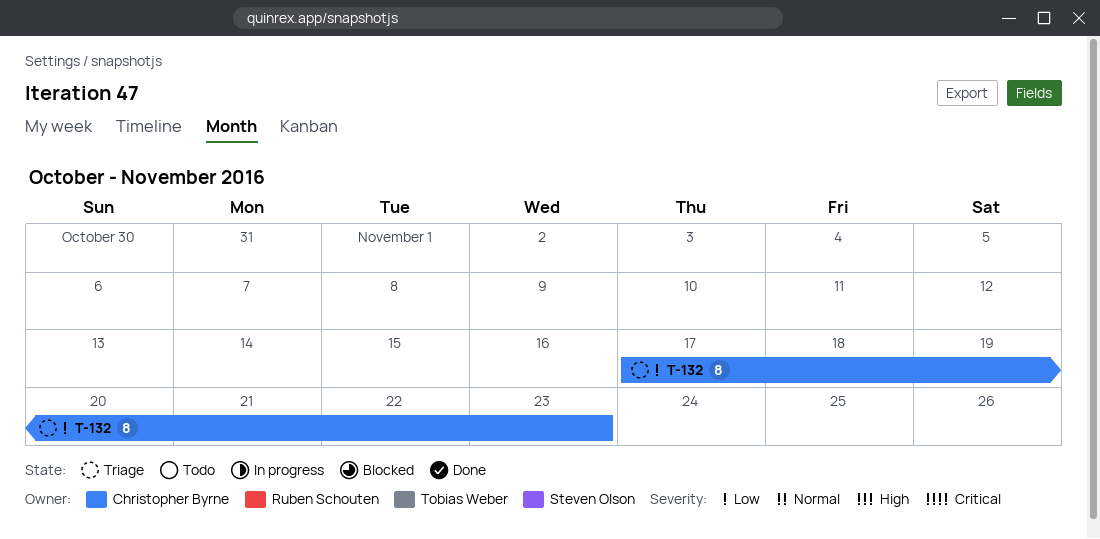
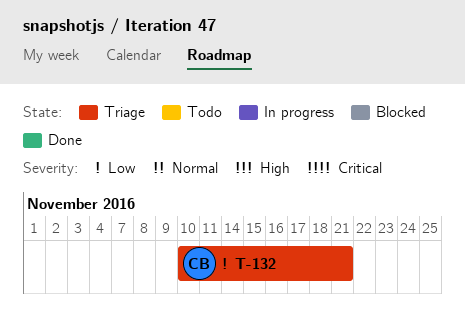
T-132, start: Nov 17 -> Nov 10
T-132, due: Nov 23 -> Nov 21

